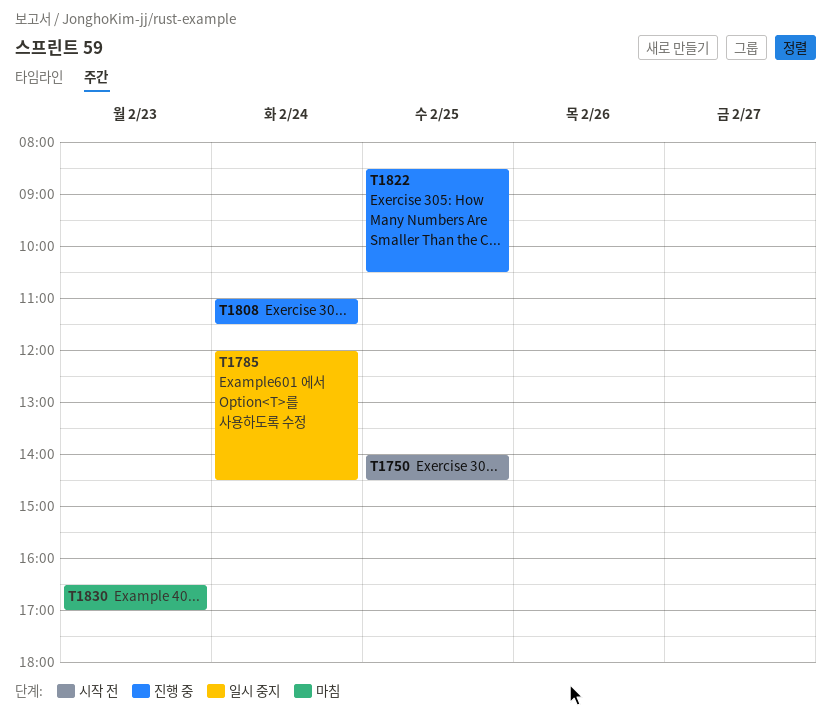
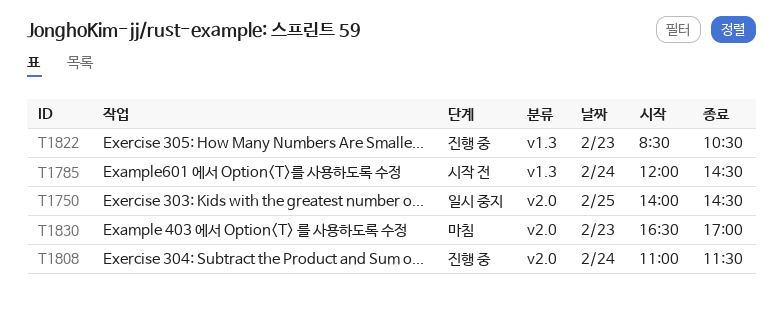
T1750, status: 시작 전 -> 일시 중지
T1785, status: 일시 중지 -> 시작 전
T1822, day: Feb 25 -> Feb 23

